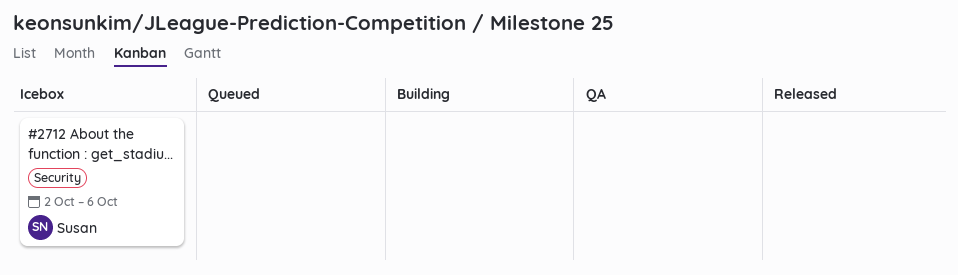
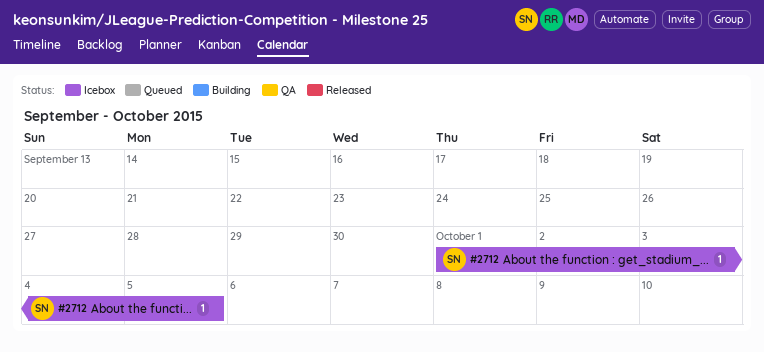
#2712, start: Oct 2 -> Oct 1
#2712, due: Oct 6 -> Oct 5

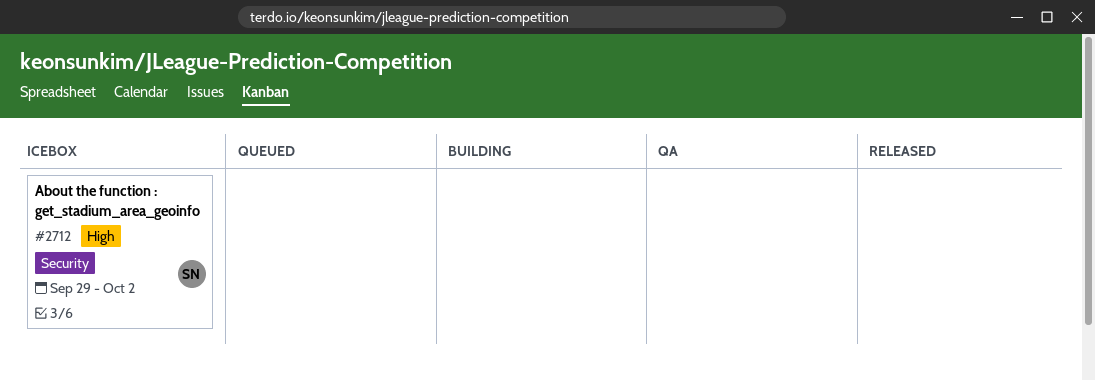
#2712, start: Oct 1 -> Sep 29
#2712, due: Oct 5 -> Oct 2

